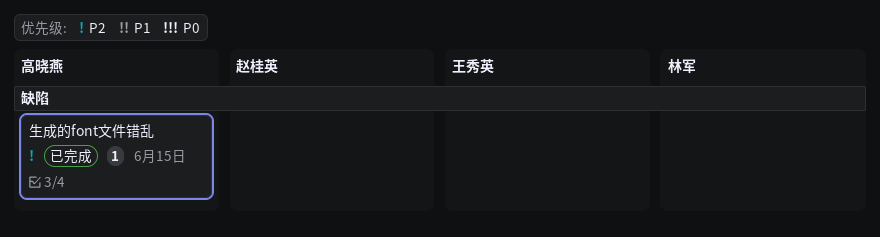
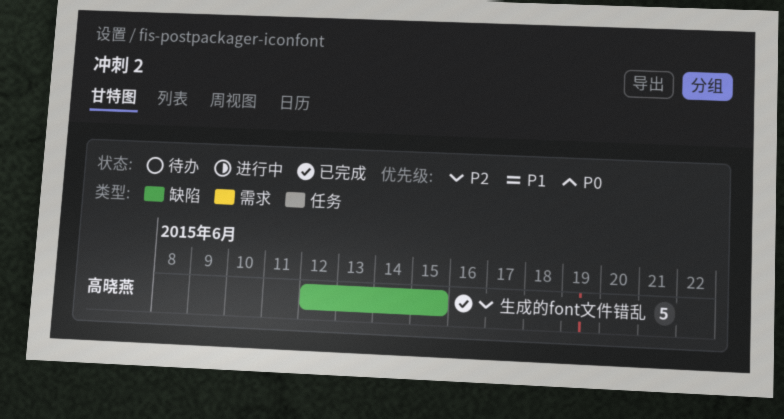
生成的font文件错乱, estimate: 1 -> 5

